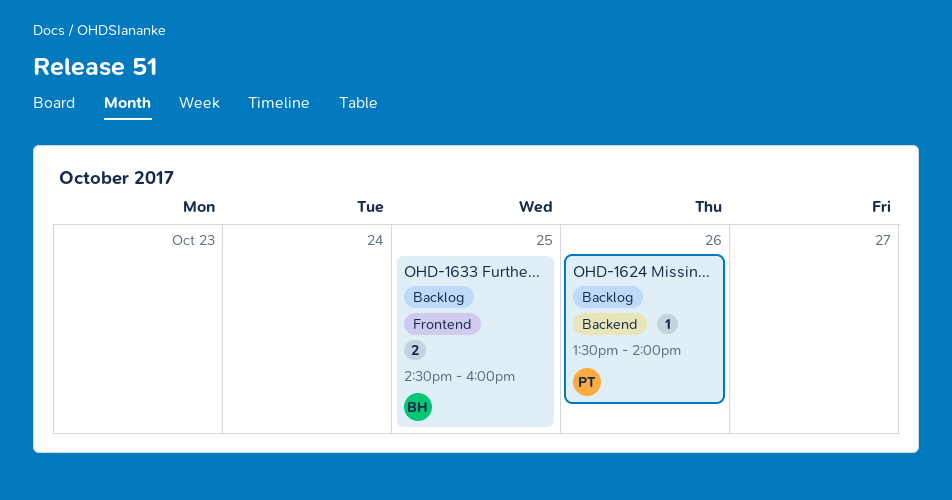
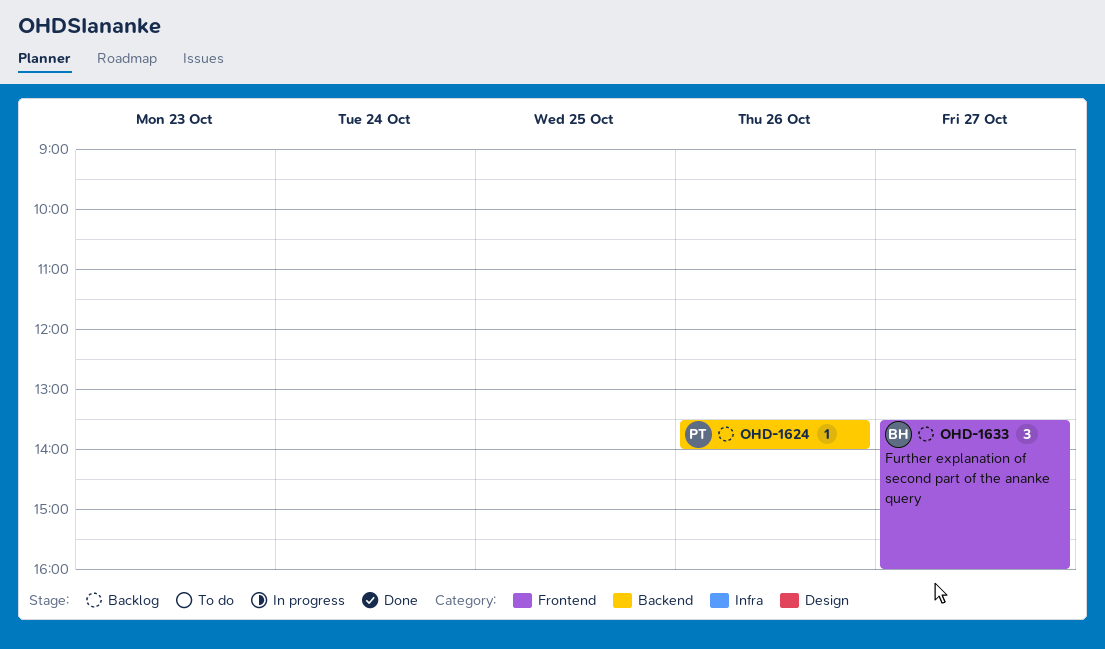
OHD-1633, estimate: 2 -> 3
OHD-1633, day: Oct 25 -> Oct 27
OHD-1633, begins: 14:30 -> 13:30

